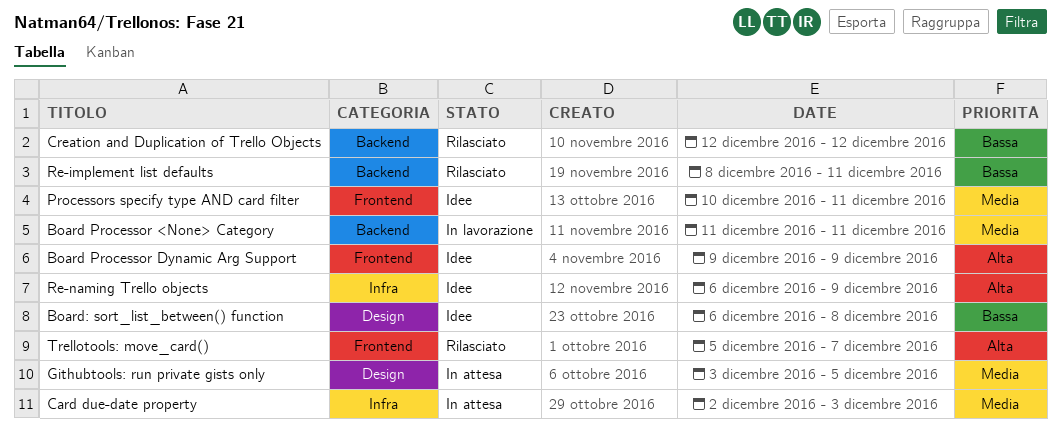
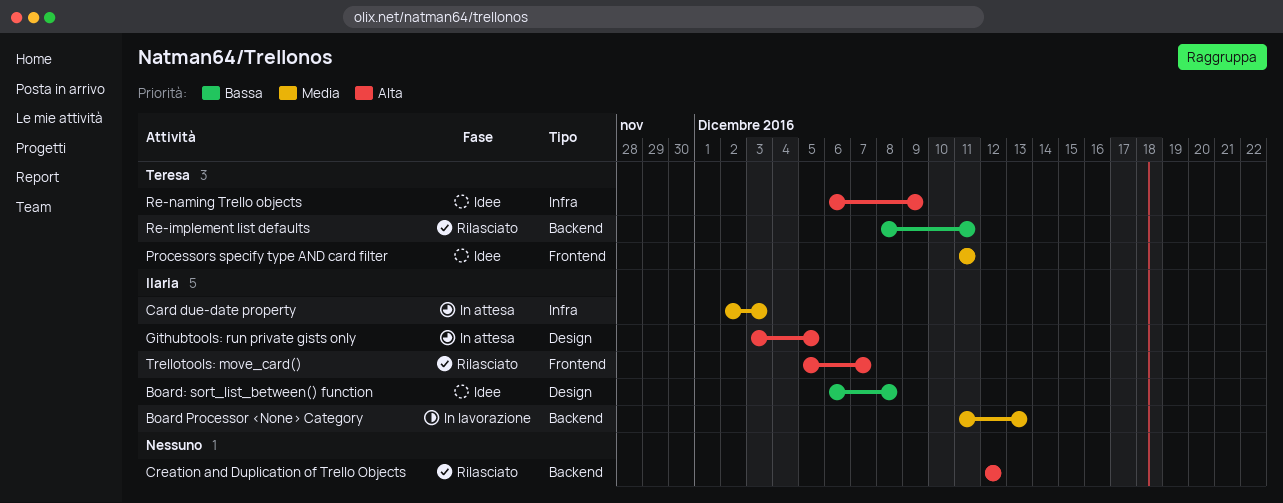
Board Processor <None> Category, due: Dec 11 -> Dec 13
Board Processor Dynamic Arg Support: present -> none
Creation and Duplication of Trello Objects, priority: Bassa -> Alta
Githubtools: run private gists only, priority: Media -> Alta
Processors specify type AND card filter, start: Dec 10 -> Dec 11

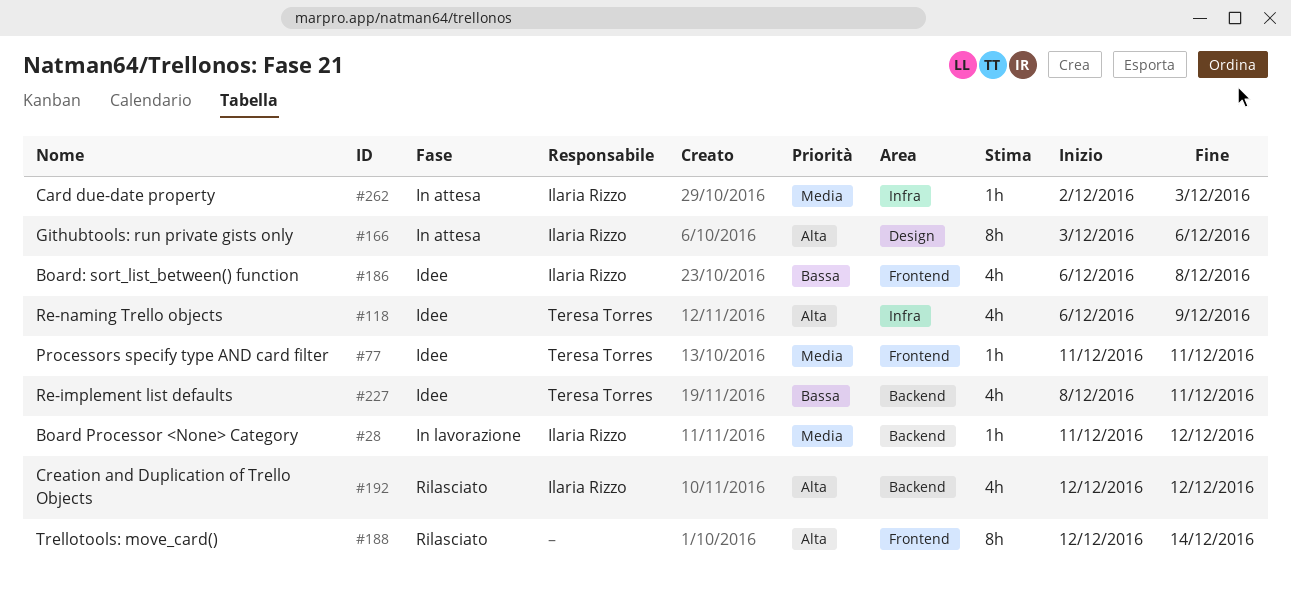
Board Processor <None> Category, due: Dec 13 -> Dec 12
Board: sort_list_between() function, label: Design -> Frontend
Creation and Duplication of Trello Objects, owner: none -> Ilaria Rizzo
Githubtools: run private gists only, due: Dec 5 -> Dec 6
Re-implement list defaults, status: Rilasciato -> Idee
Trellotools: move_card(), owner: Ilaria Rizzo -> none
Trellotools: move_card(), start: Dec 5 -> Dec 12
Trellotools: move_card(), due: Dec 7 -> Dec 14

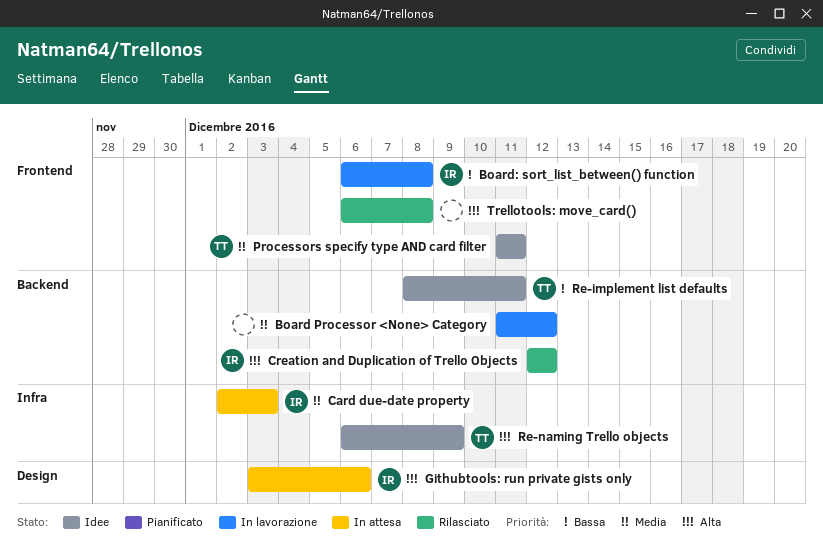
Board Processor <None> Category, owner: Ilaria Rizzo -> none
Board: sort_list_between() function, status: Idee -> In lavorazione
Trellotools: move_card(), start: Dec 12 -> Dec 6
Trellotools: move_card(), due: Dec 14 -> Dec 8

